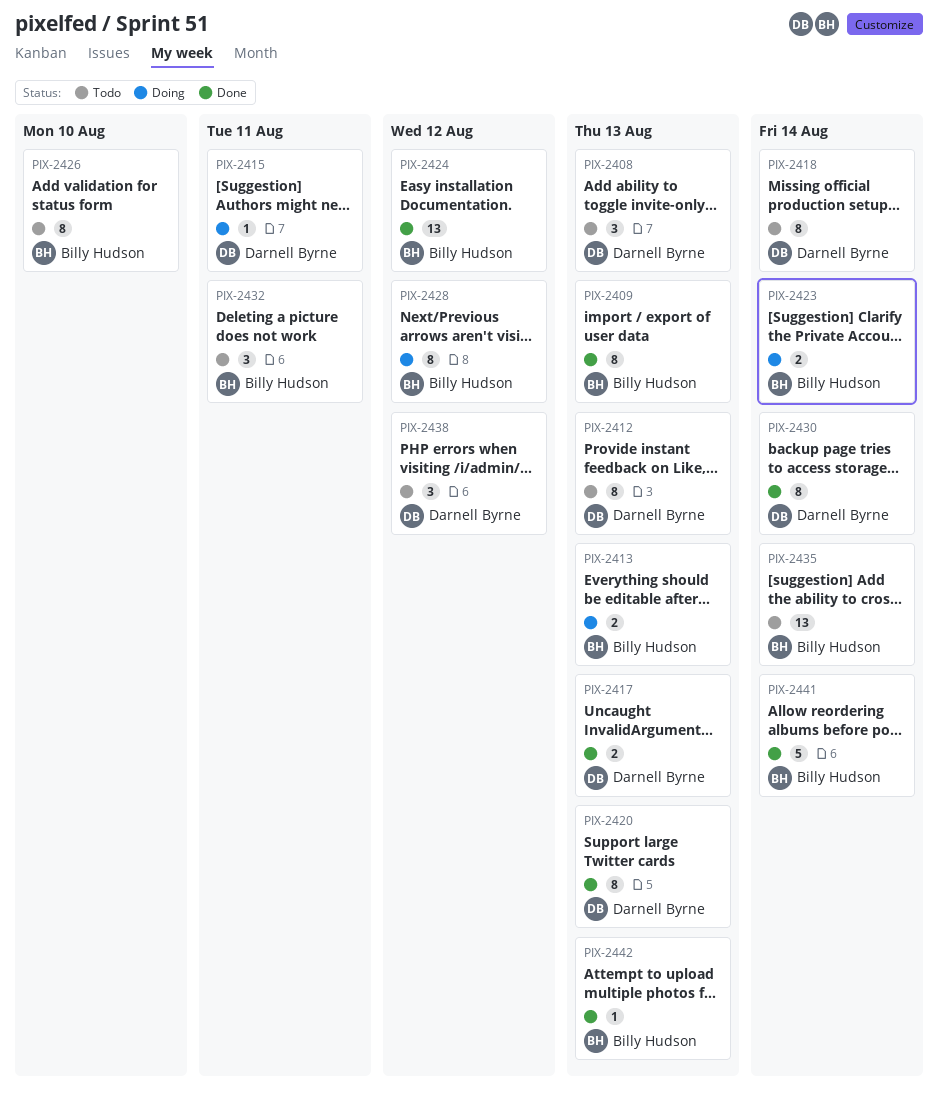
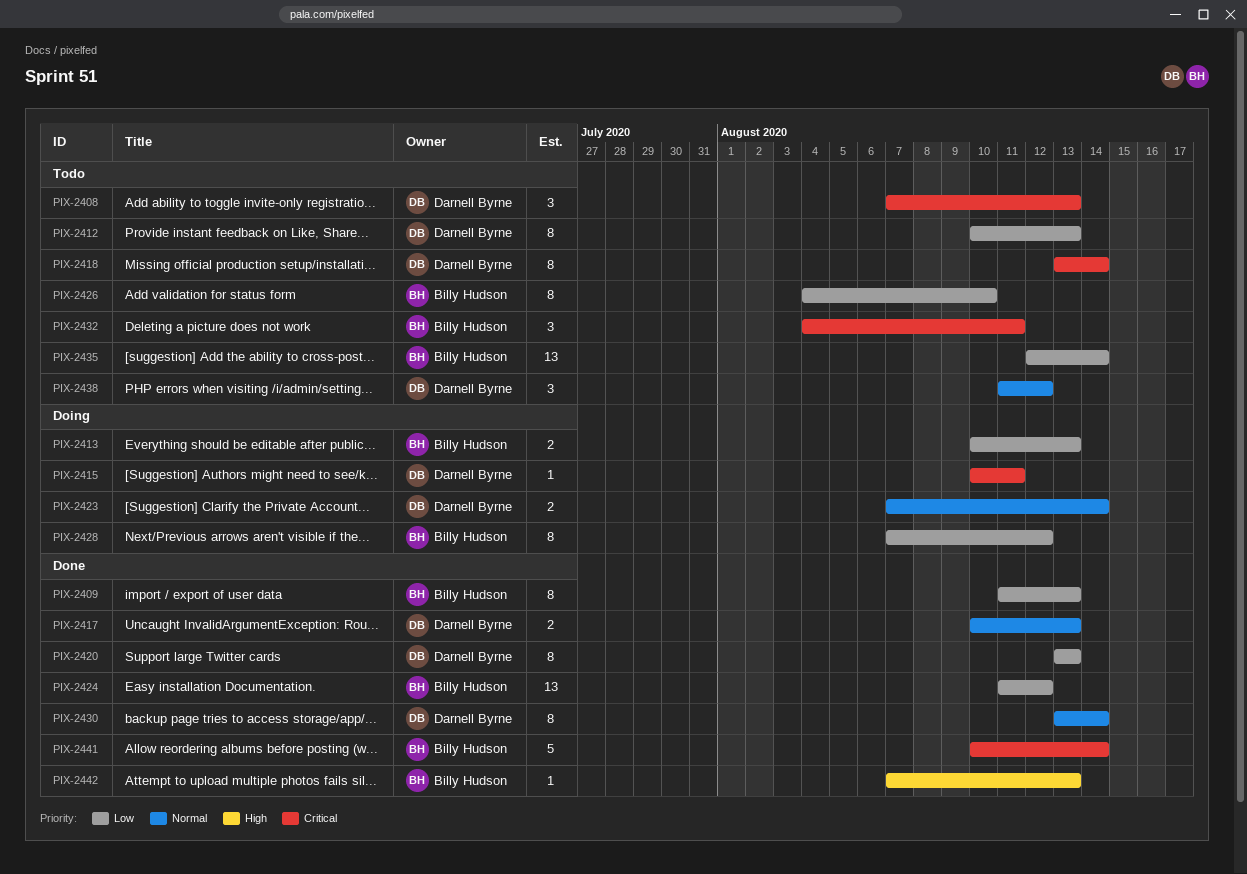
PIX-2423, owner: Billy Hudson -> Darnell Byrne

